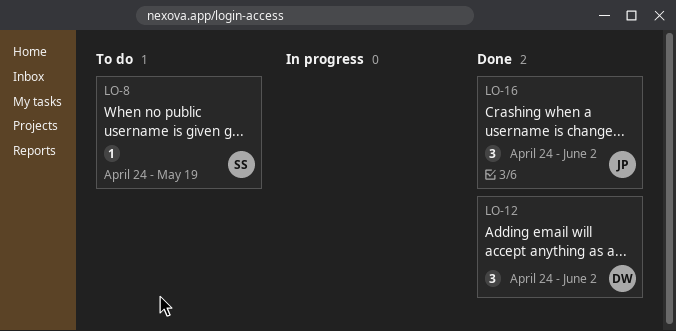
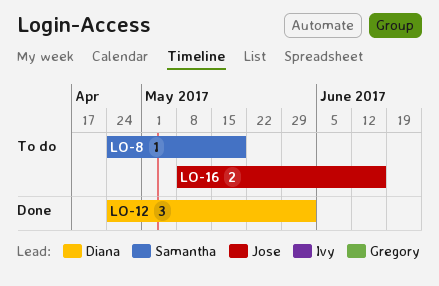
LO-16, status: Done -> To do
LO-16, estimate: 3 -> 2
LO-16, start: Apr 24 -> May 8
LO-16, due: Jun 2 -> Jun 16

